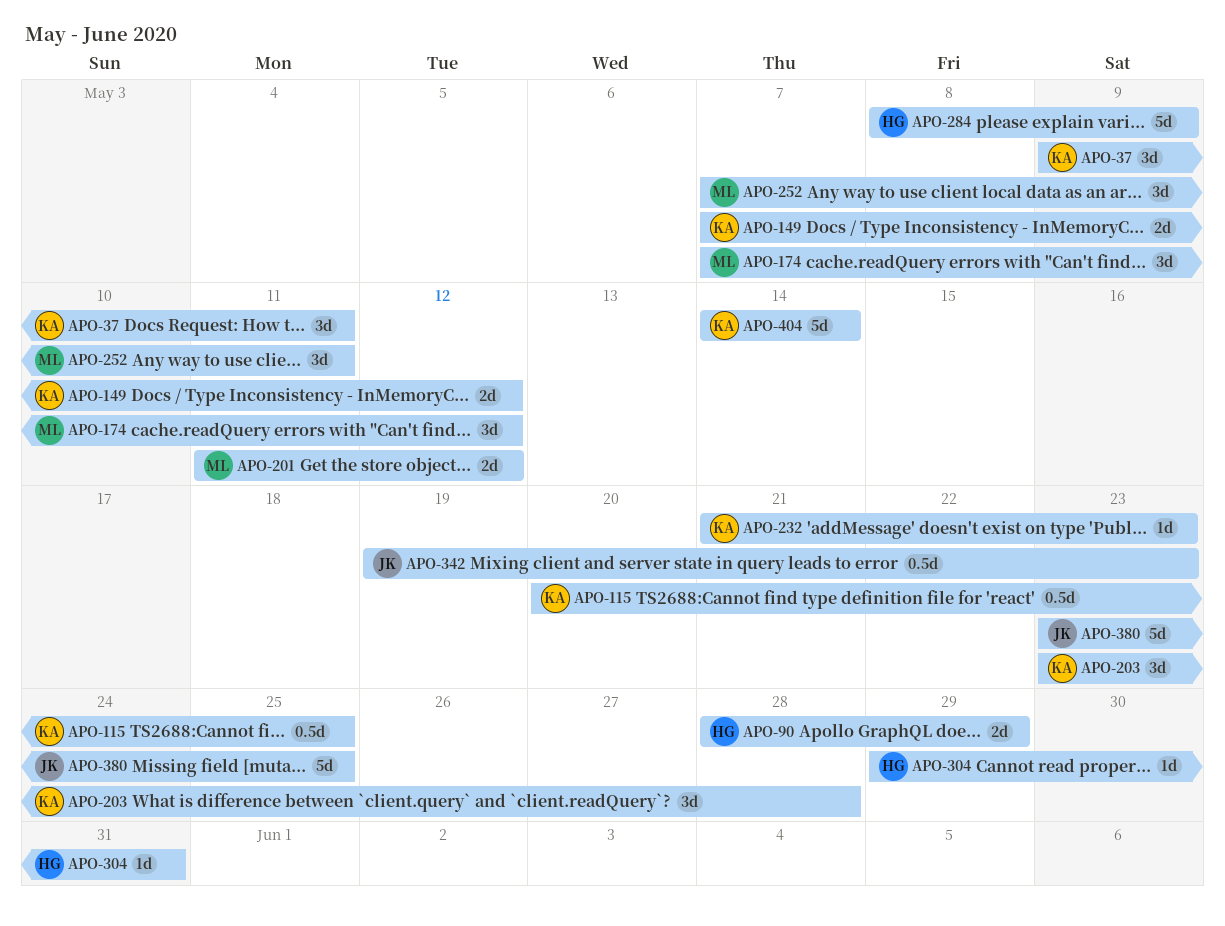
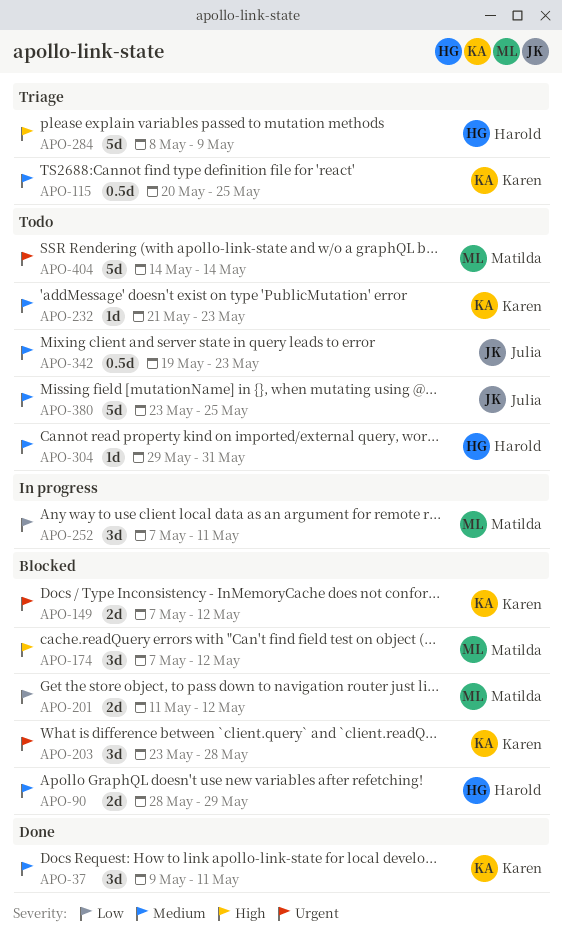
APO-404, owner: Karen -> Matilda

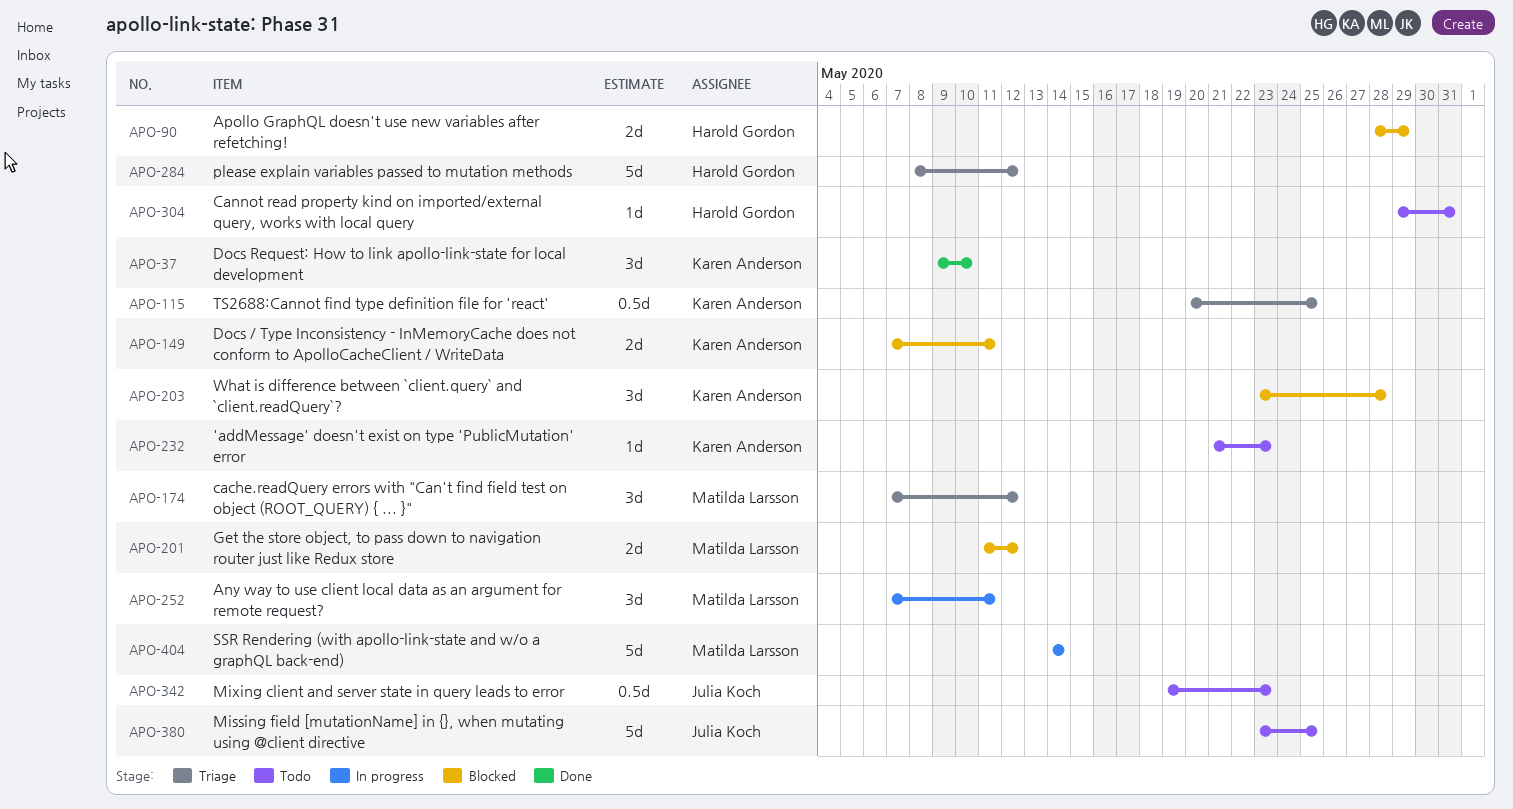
APO-37, due: May 11 -> May 10
APO-149, due: May 12 -> May 11
APO-174, status: Blocked -> Triage
APO-284, due: May 9 -> May 12
APO-404, status: Todo -> In progress

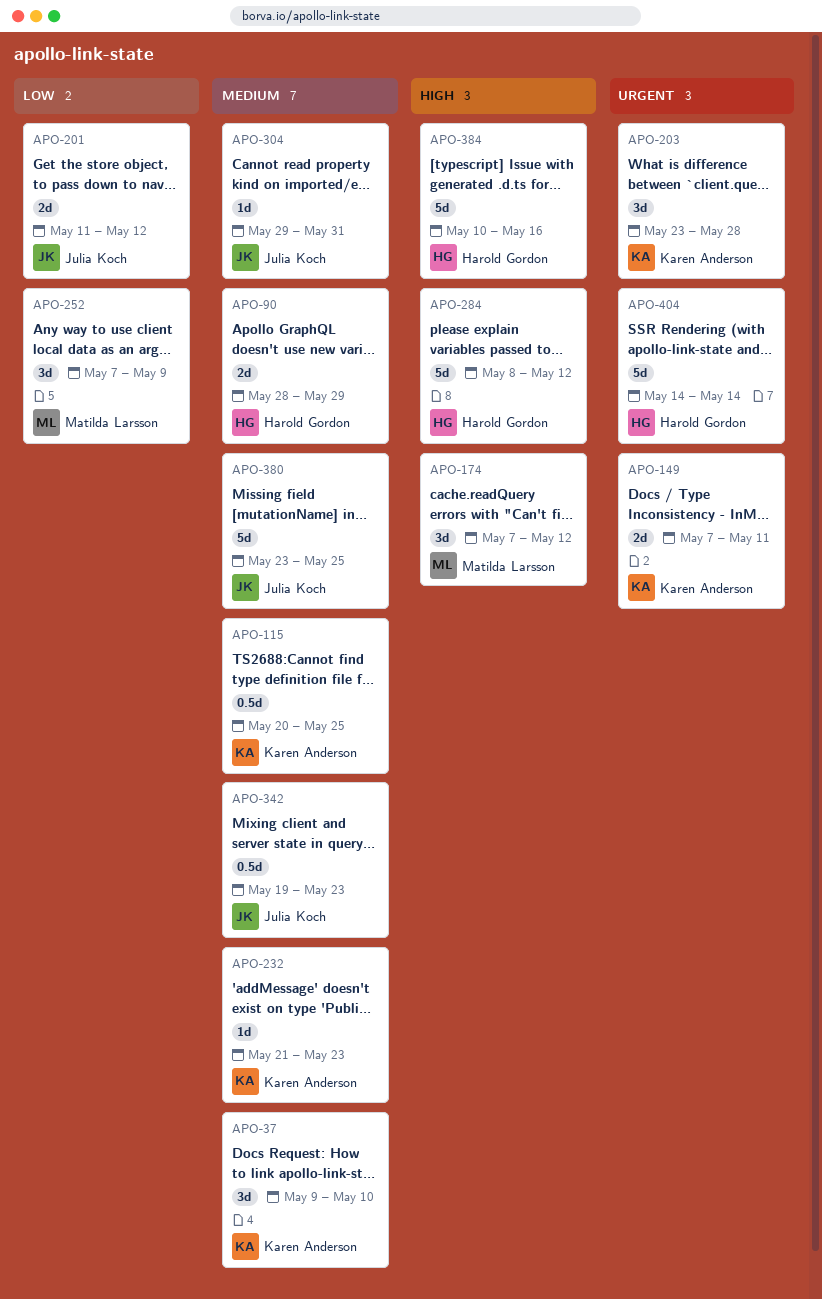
APO-201, owner: Matilda Larsson -> Julia Koch
APO-252, due: May 11 -> May 9
APO-304, owner: Harold Gordon -> Julia Koch
APO-384: none -> present
APO-404, owner: Matilda Larsson -> Harold Gordon

